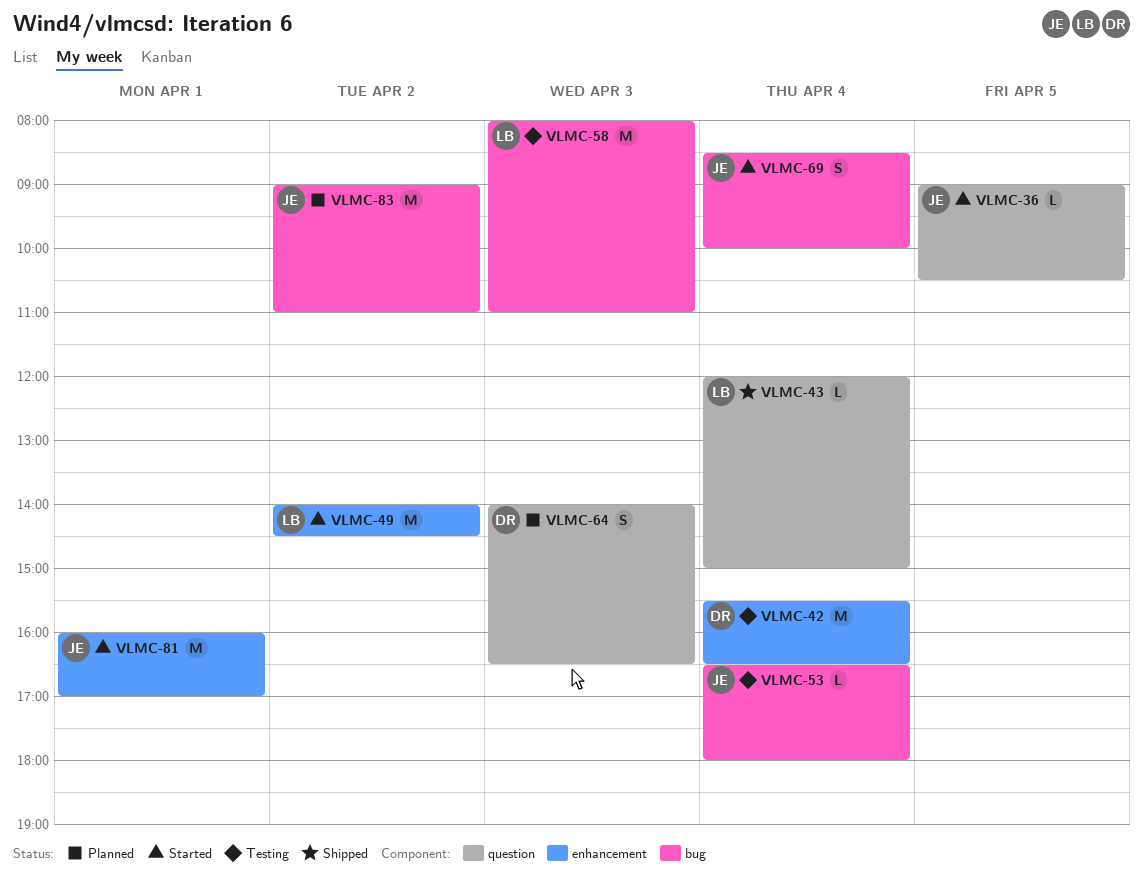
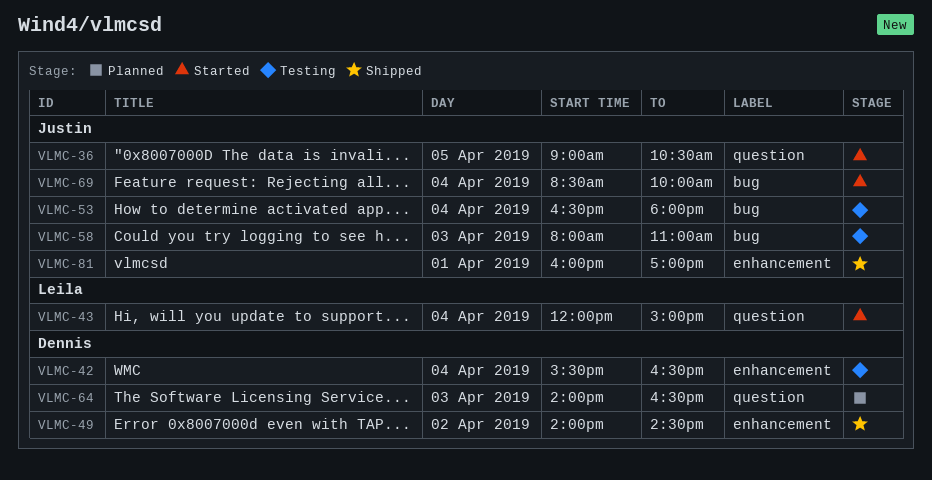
VLMC-43, status: Shipped -> Started
VLMC-49, status: Started -> Shipped
VLMC-49, owner: Leila -> Dennis
VLMC-58, owner: Leila -> Justin
VLMC-81, status: Started -> Shipped
VLMC-83: present -> none

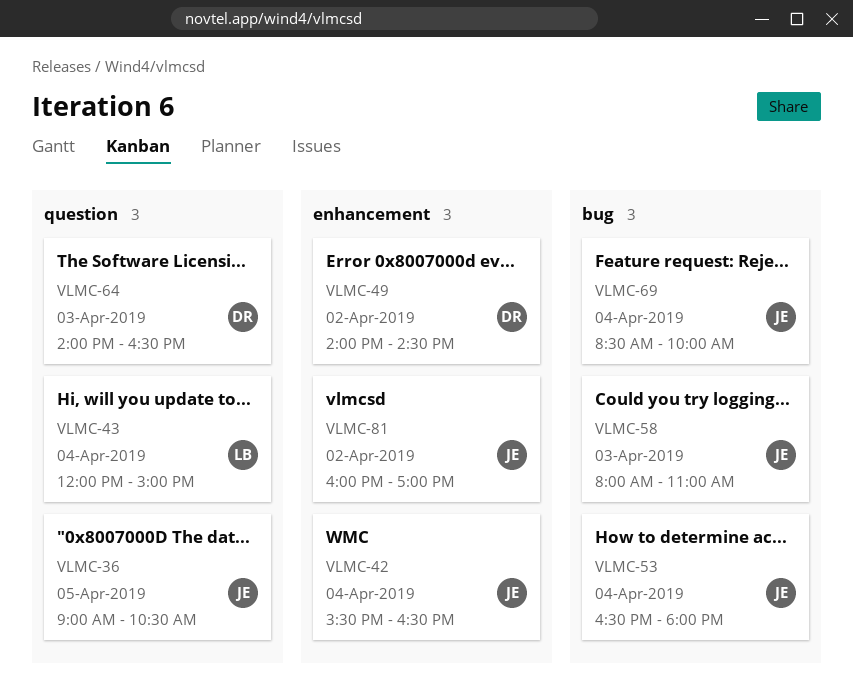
VLMC-42, owner: Dennis -> Justin
VLMC-81, day: Apr 1 -> Apr 2

